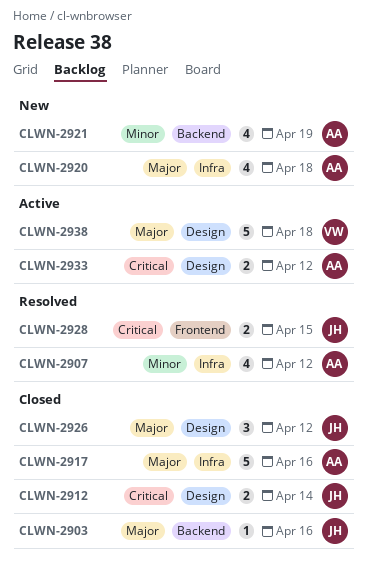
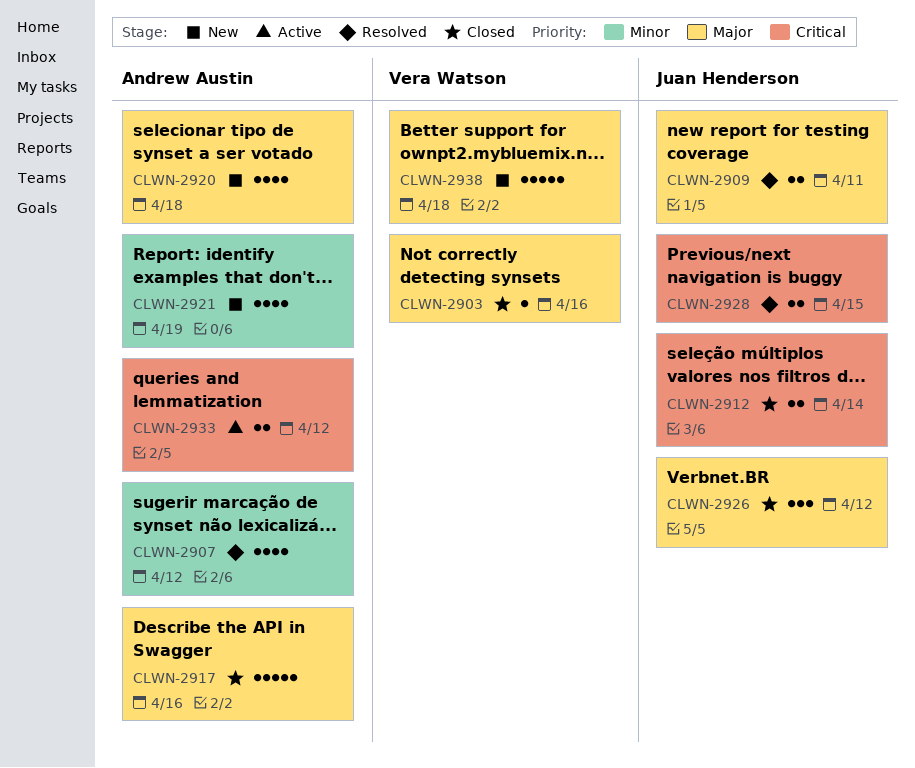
CLWN-2903, owner: Juan Henderson -> Vera Watson
CLWN-2909: none -> present
CLWN-2938, status: Active -> New

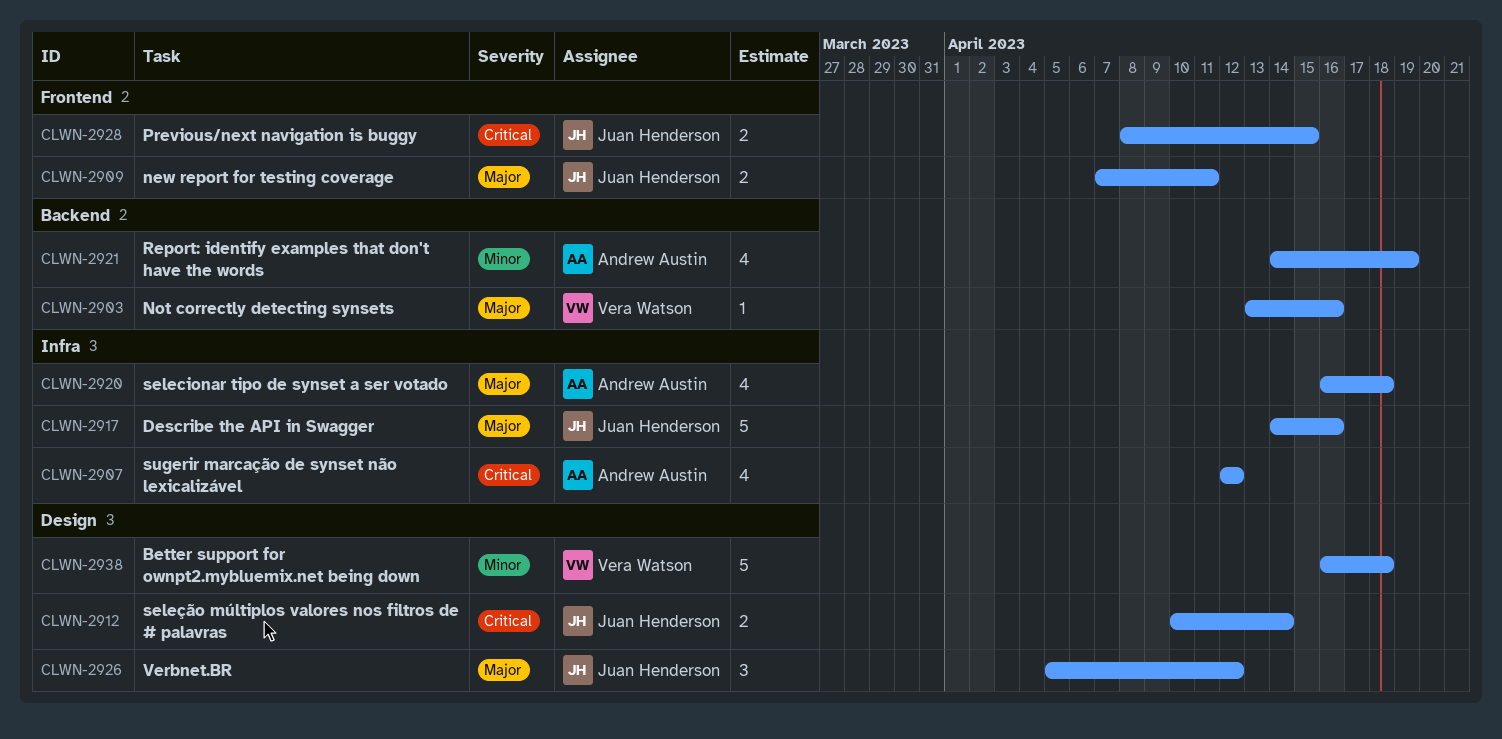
CLWN-2907, priority: Minor -> Critical
CLWN-2917, owner: Andrew Austin -> Juan Henderson
CLWN-2933: present -> none
CLWN-2938, priority: Major -> Minor

